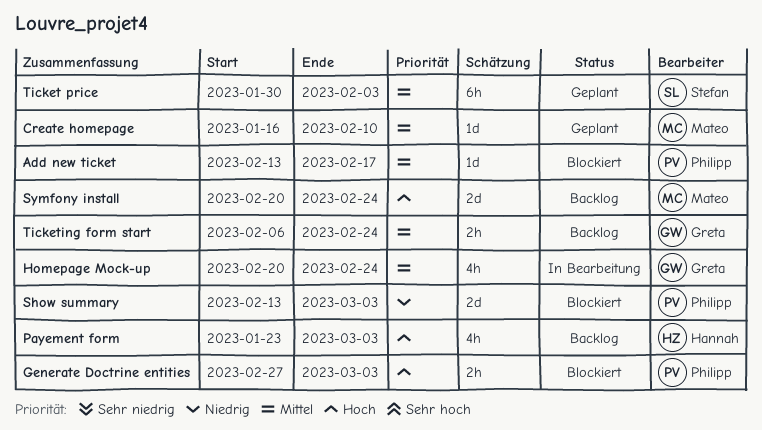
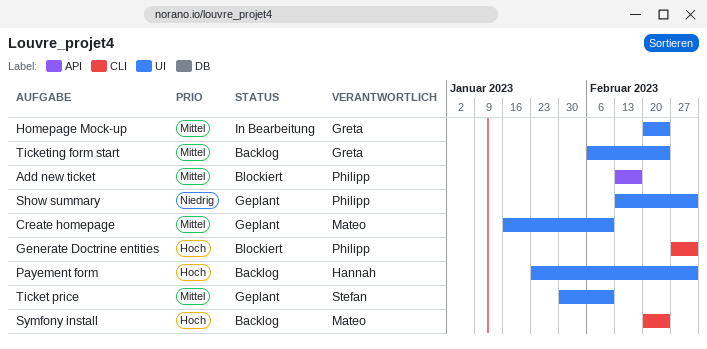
Show summary, status: Blockiert -> Geplant
Ticket price, due: Feb 3 -> Feb 10

